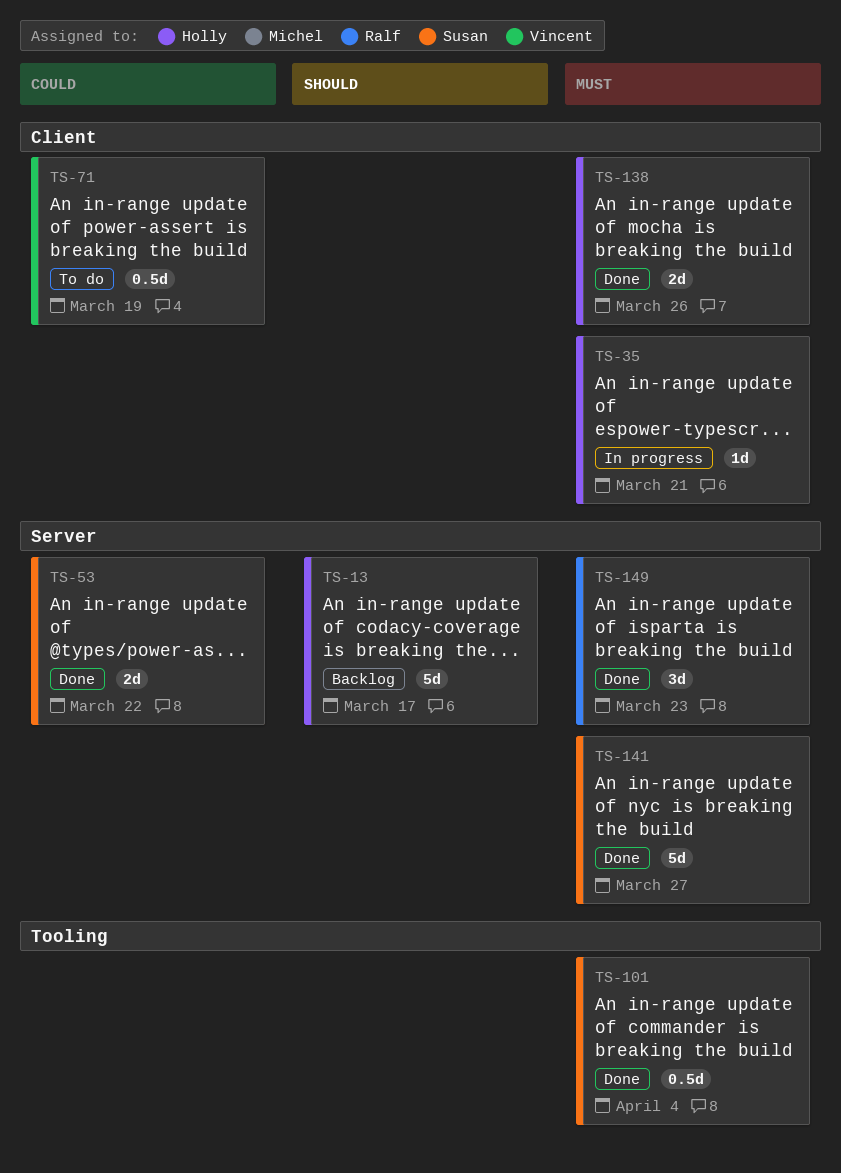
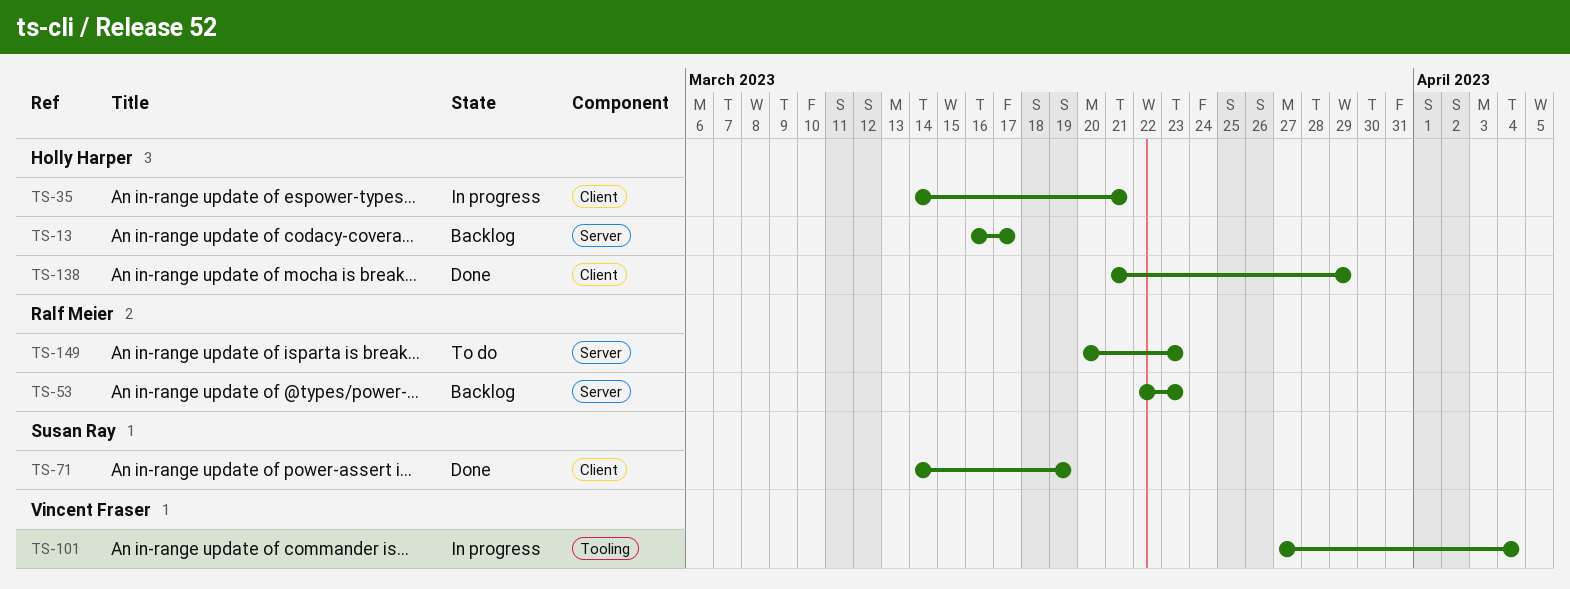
TS-53, status: Done -> Backlog
TS-53, owner: Susan Ray -> Ralf Meier
TS-53, due: Mar 22 -> Mar 23
TS-71, status: To do -> Done
TS-71, owner: Vincent Fraser -> Susan Ray
TS-101, status: Done -> In progress
TS-101, owner: Susan Ray -> Vincent Fraser
TS-138, due: Mar 26 -> Mar 29
TS-141: present -> none
TS-149, status: Done -> To do

